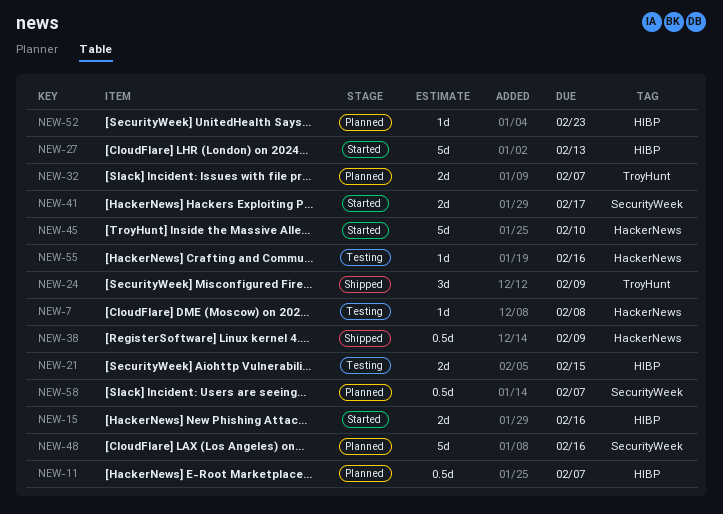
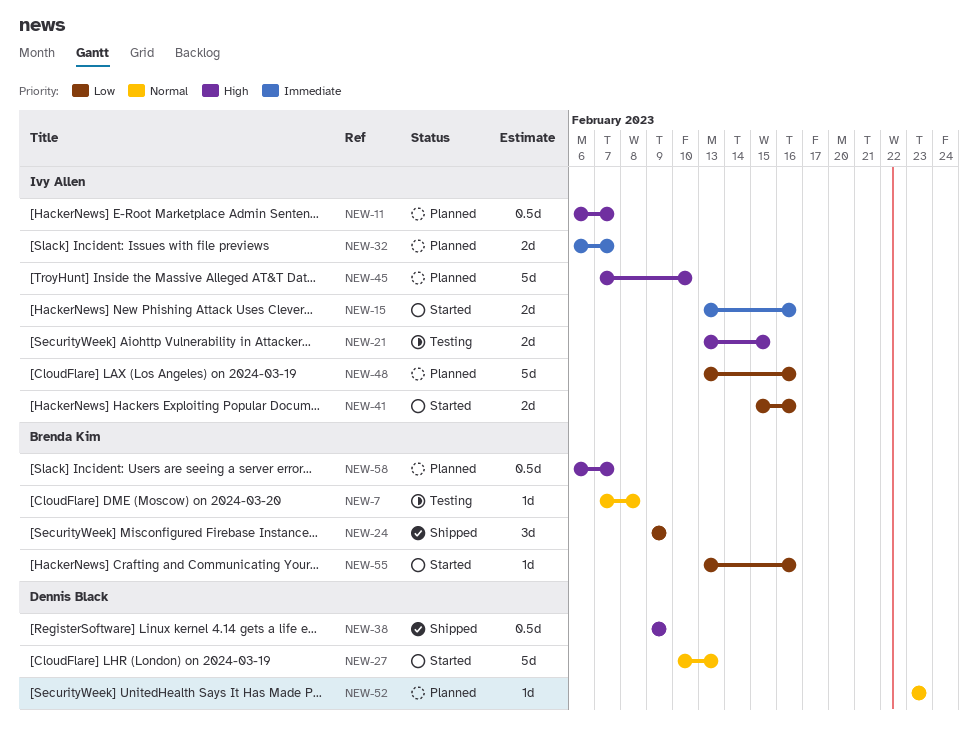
NEW-41, due: Feb 17 -> Feb 16
NEW-45, status: Started -> Planned
NEW-55, status: Testing -> Started

